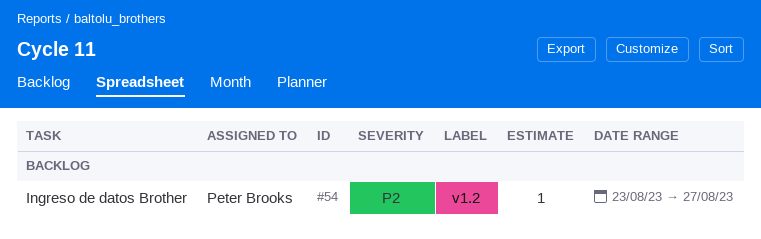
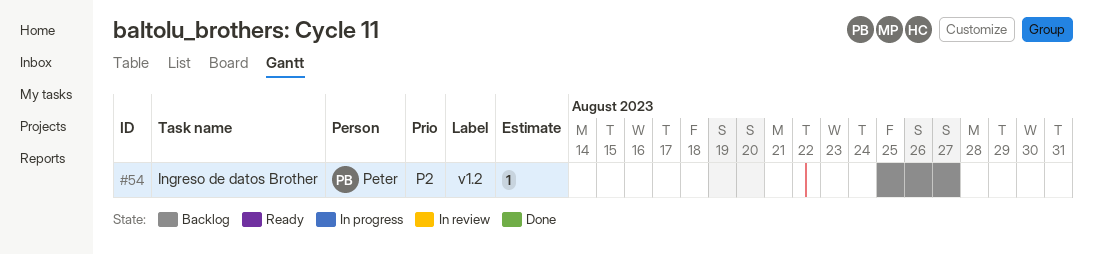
#54, start: Aug 23 -> Aug 25

